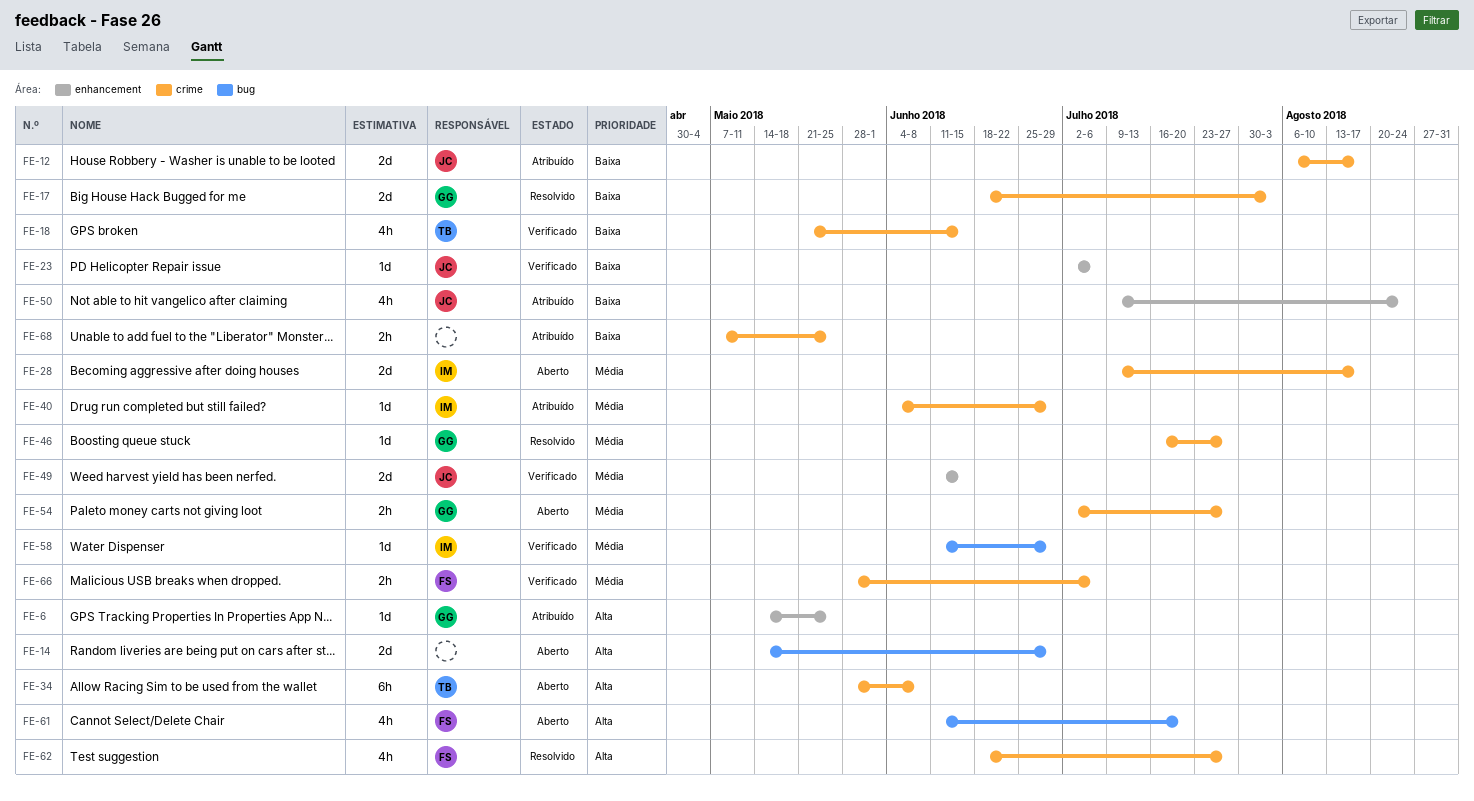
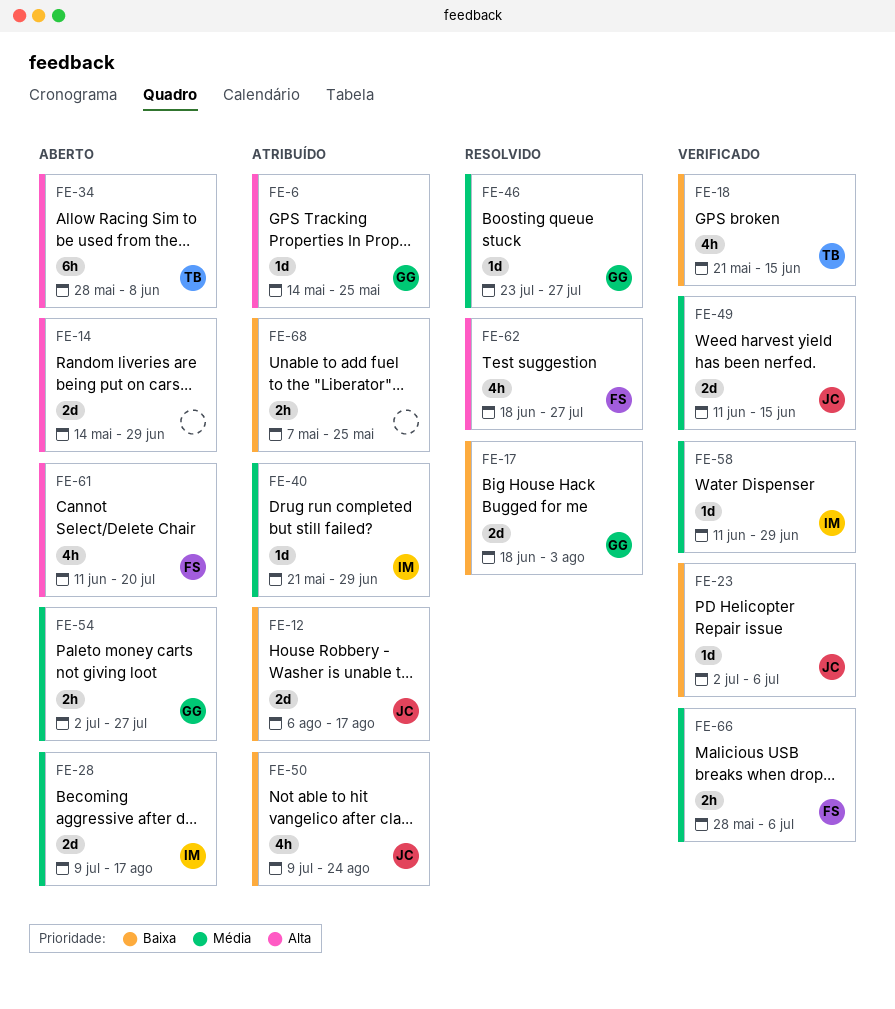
FE-40, start: Jun 4 -> May 21
FE-46, start: Jul 16 -> Jul 23

